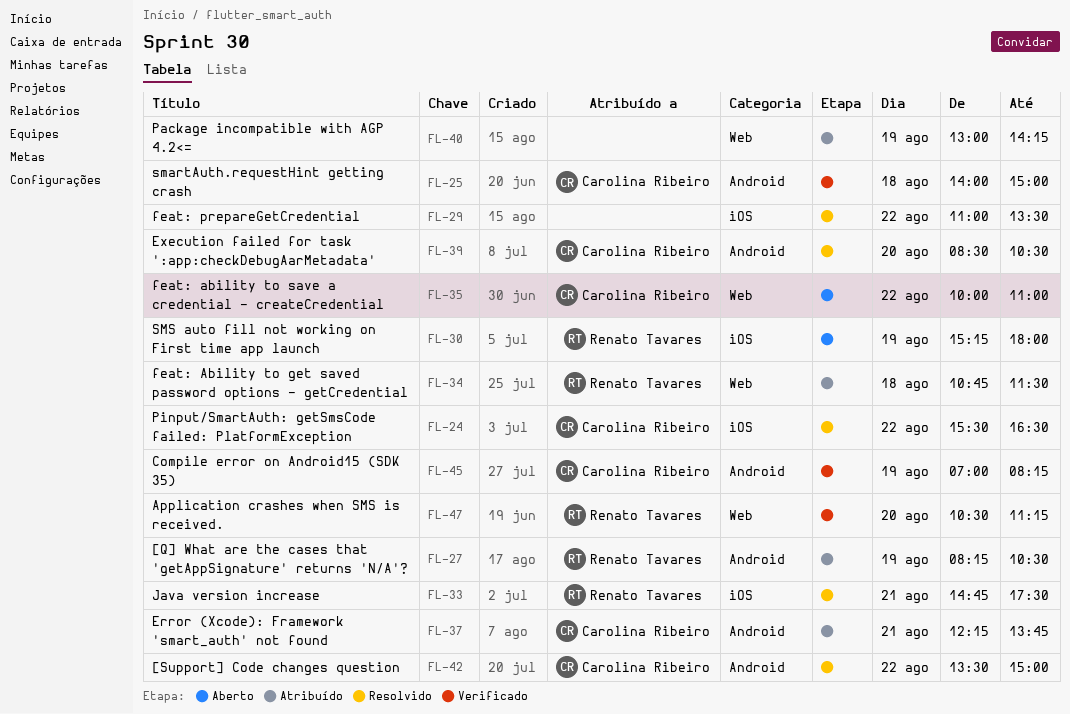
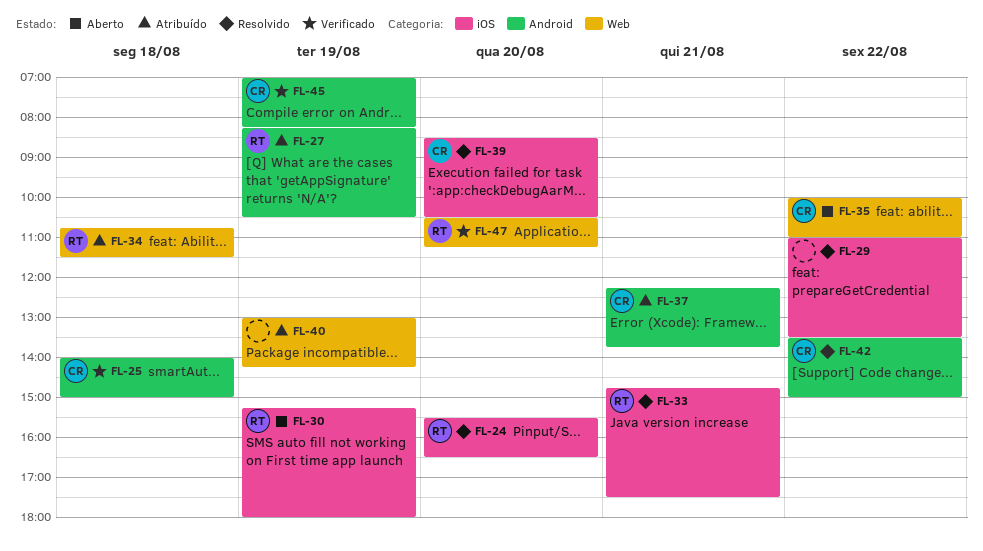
FL-24, owner: Carolina Ribeiro -> Renato Tavares
FL-24, day: Aug 22 -> Aug 20
FL-39, label: Android -> iOS

